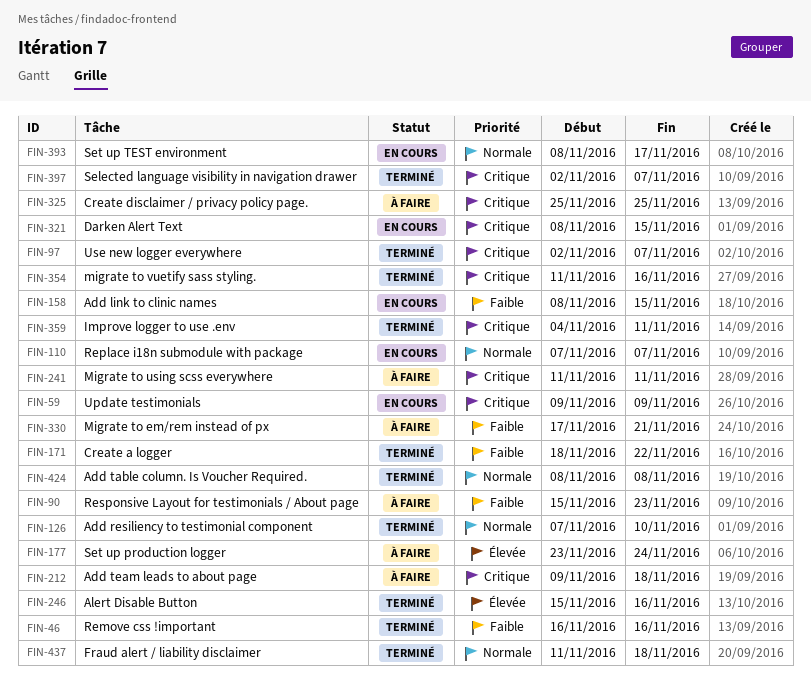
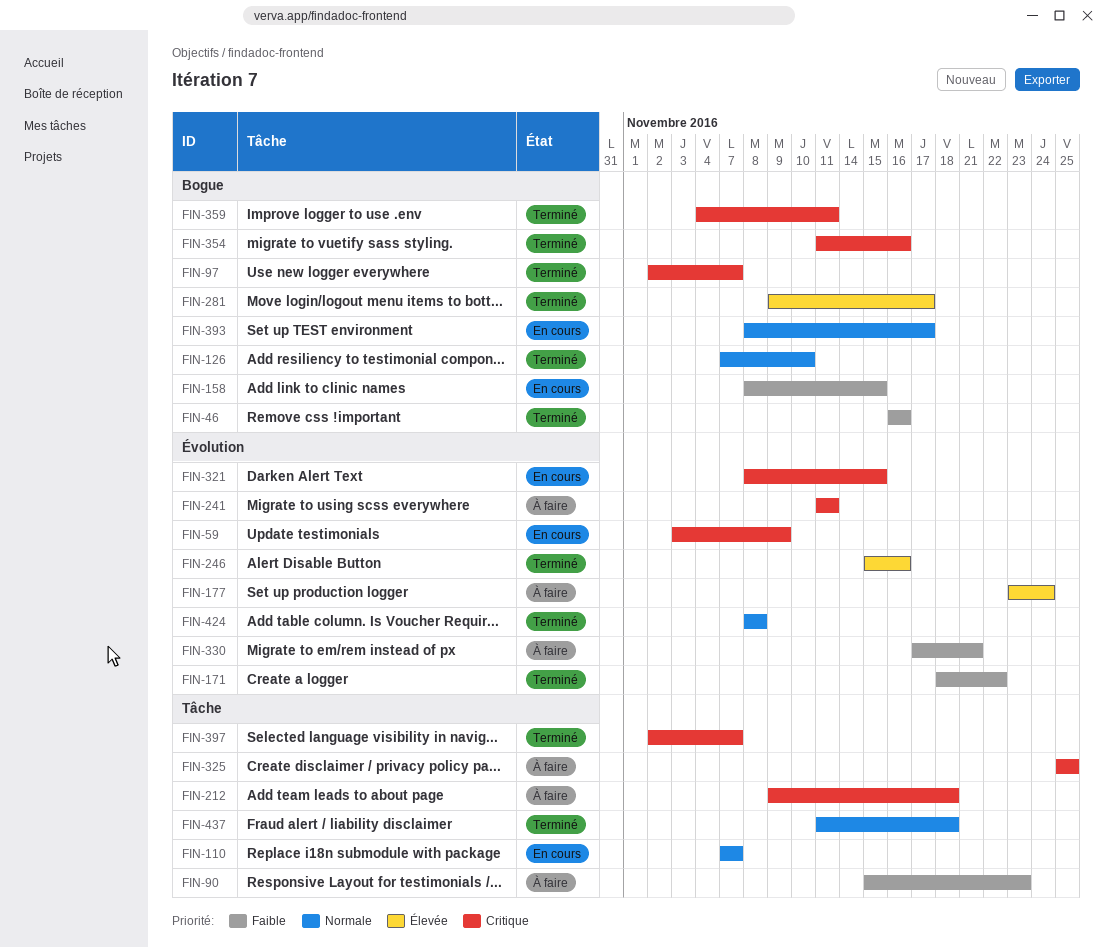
FIN-59, start: Nov 9 -> Nov 3
FIN-281: none -> present

